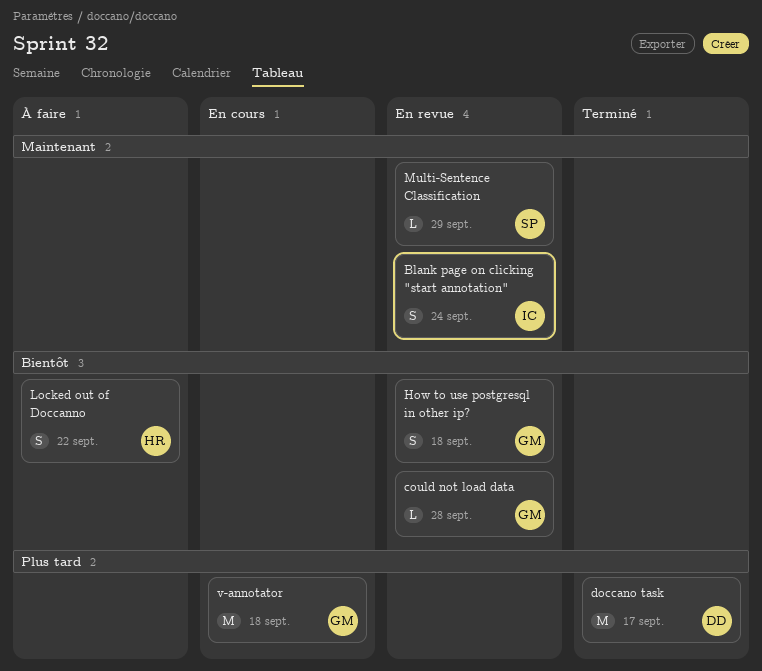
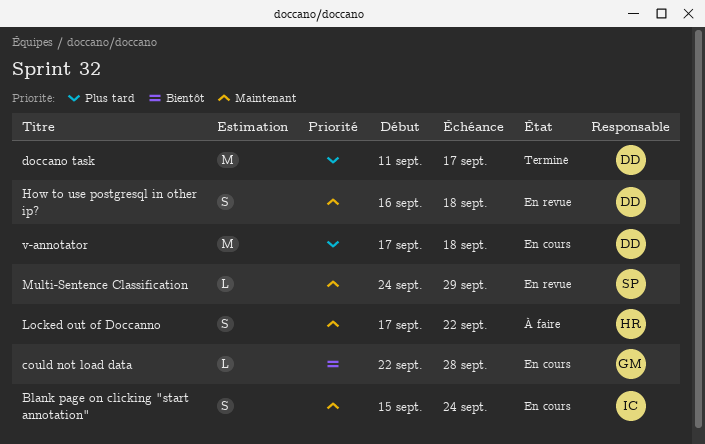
Blank page on clicking "start annotation", status: En revue -> En cours
could not load data, status: En revue -> En cours
How to use postgresql in other ip?, owner: GM -> DD
How to use postgresql in other ip?, priority: Bientôt -> Maintenant
Locked out of Doccanno, priority: Bientôt -> Maintenant
v-annotator, owner: GM -> DD

